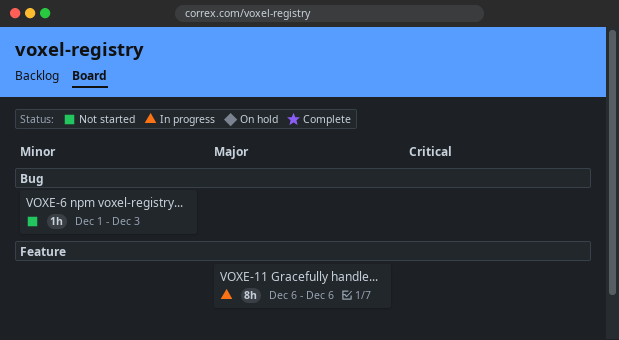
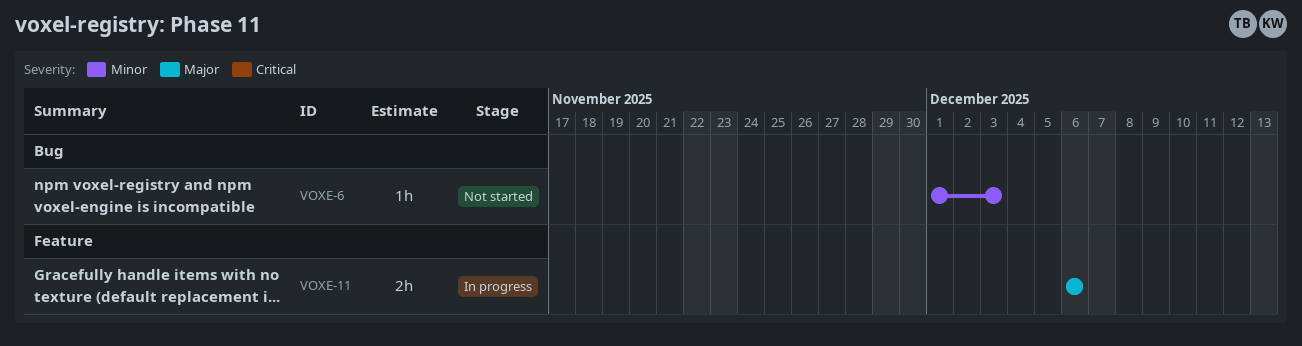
VOXE-11, estimate: 8h -> 2h

